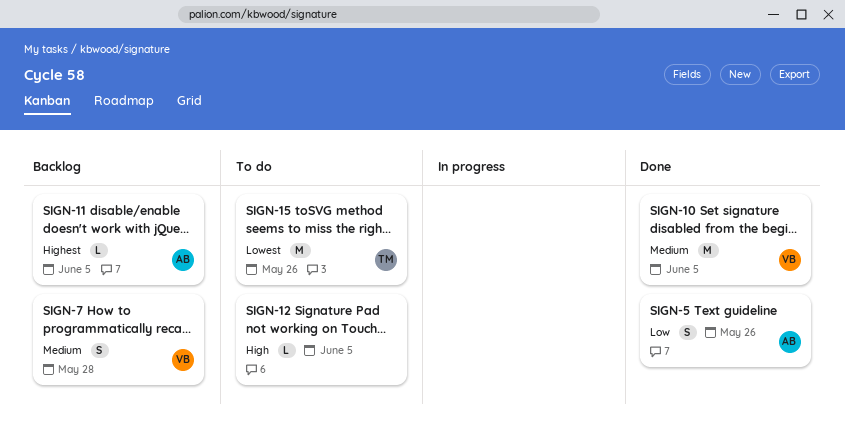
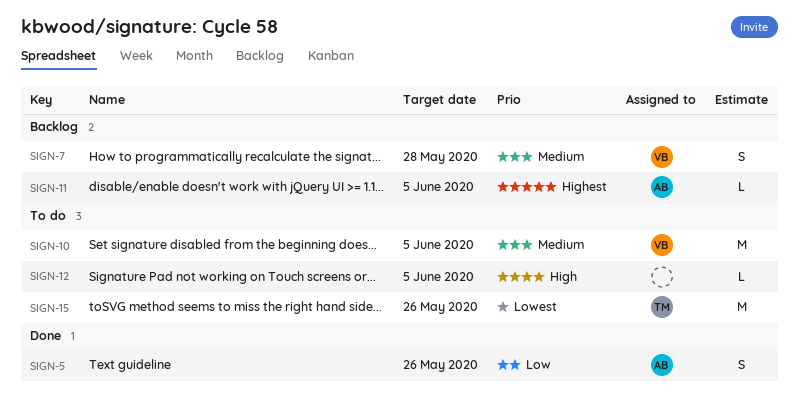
SIGN-10, status: Done -> To do

